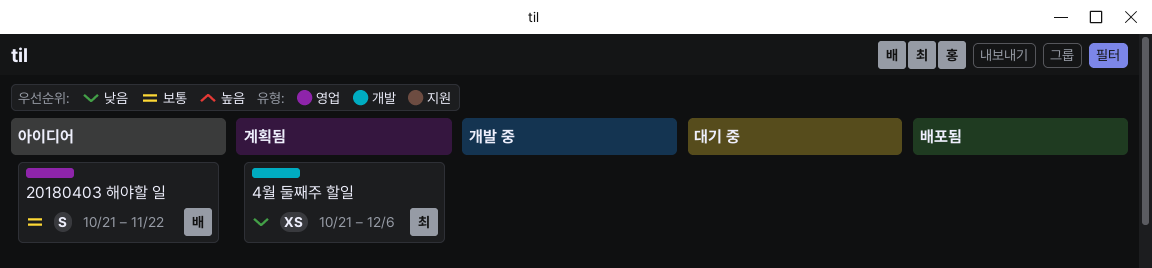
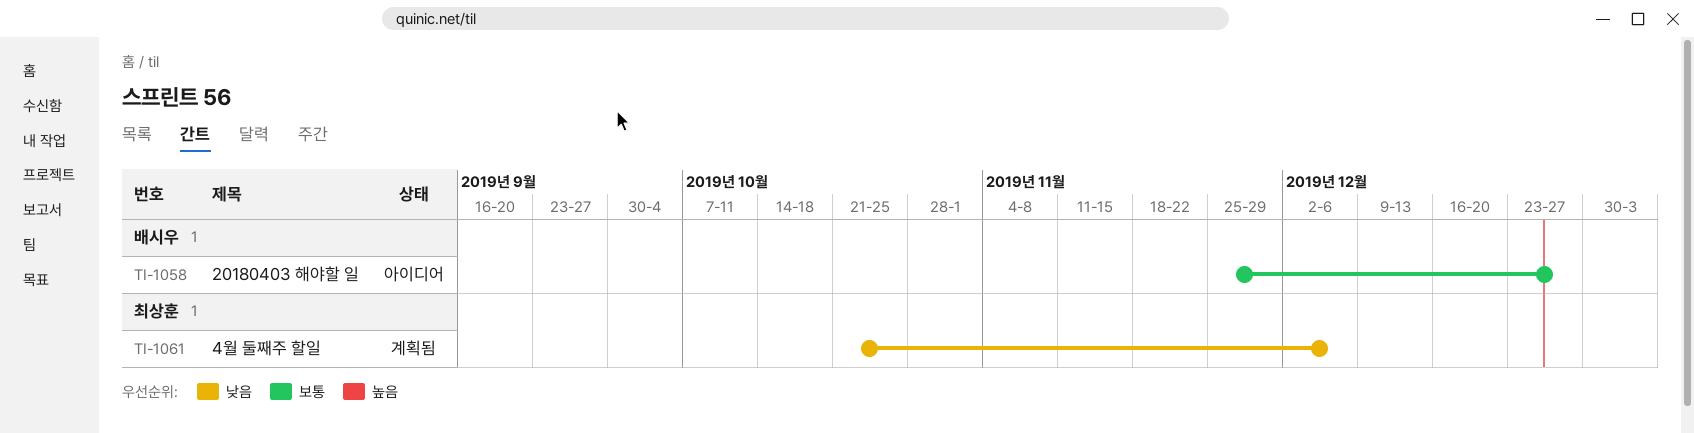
20180403 해야할 일, start: Oct 21 -> Nov 25
20180403 해야할 일, due: Nov 22 -> Dec 27

